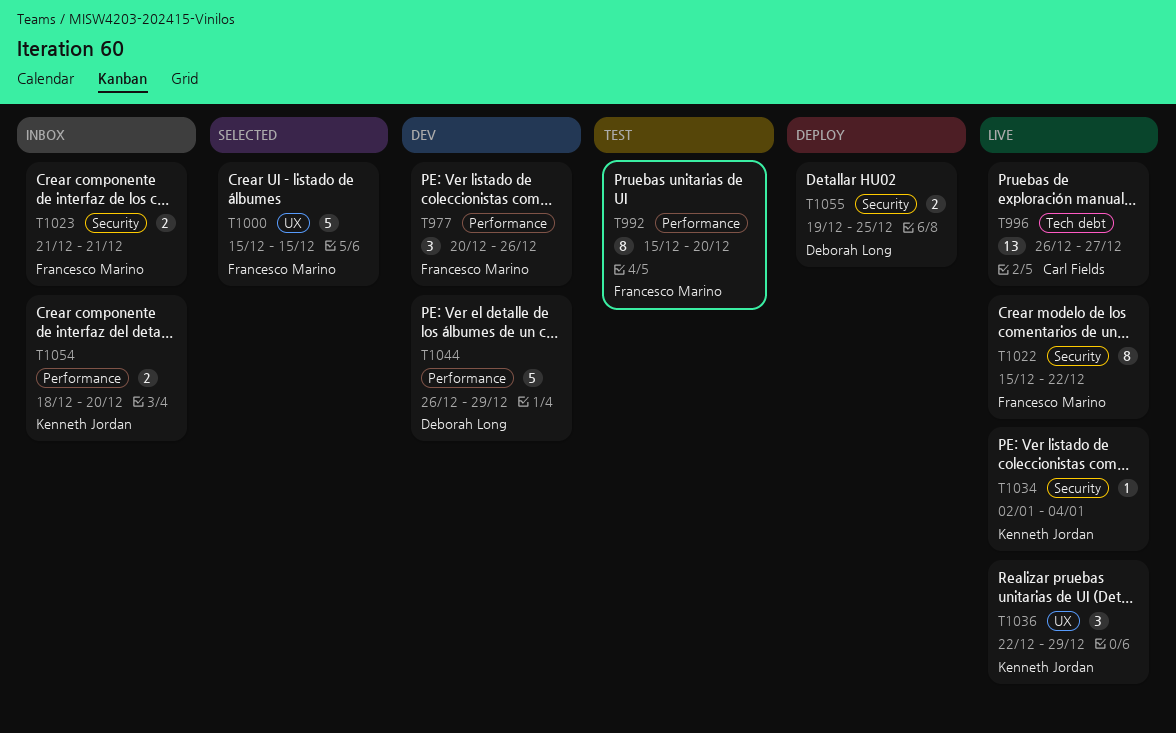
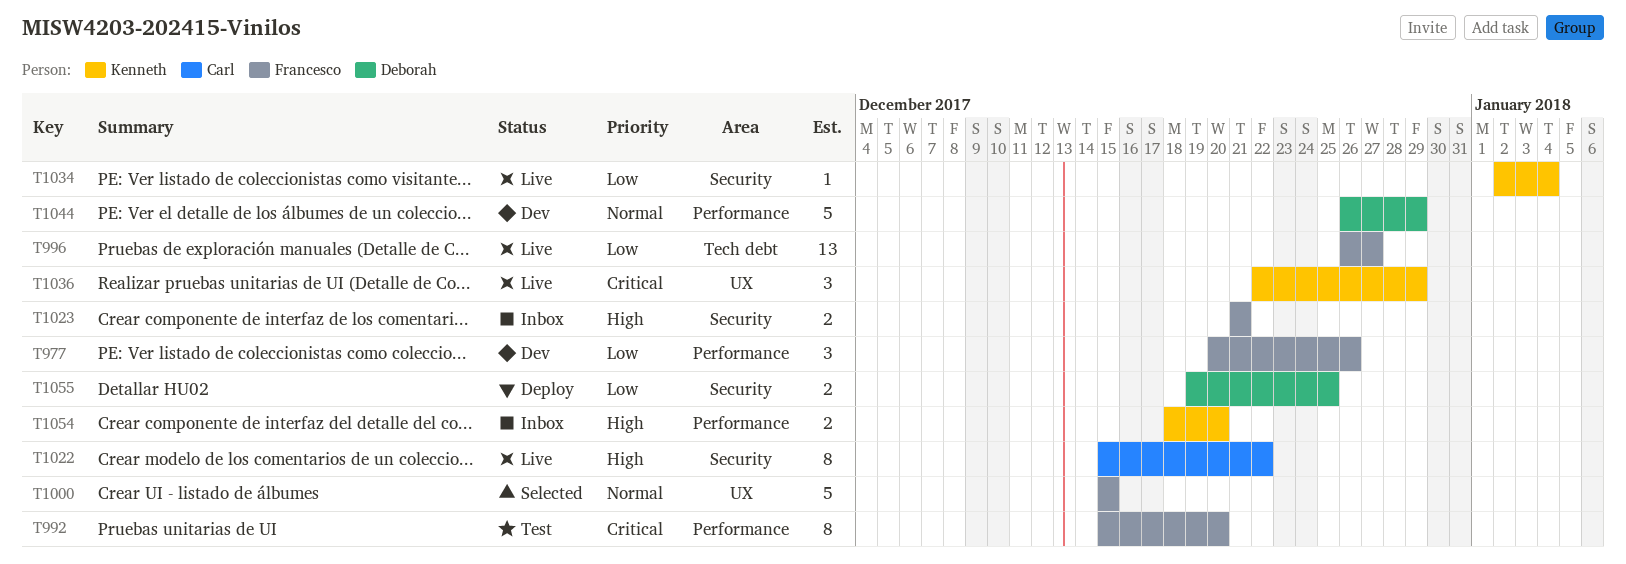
T996, owner: Carl Fields -> Francesco Marino
T1022, owner: Francesco Marino -> Carl Fields

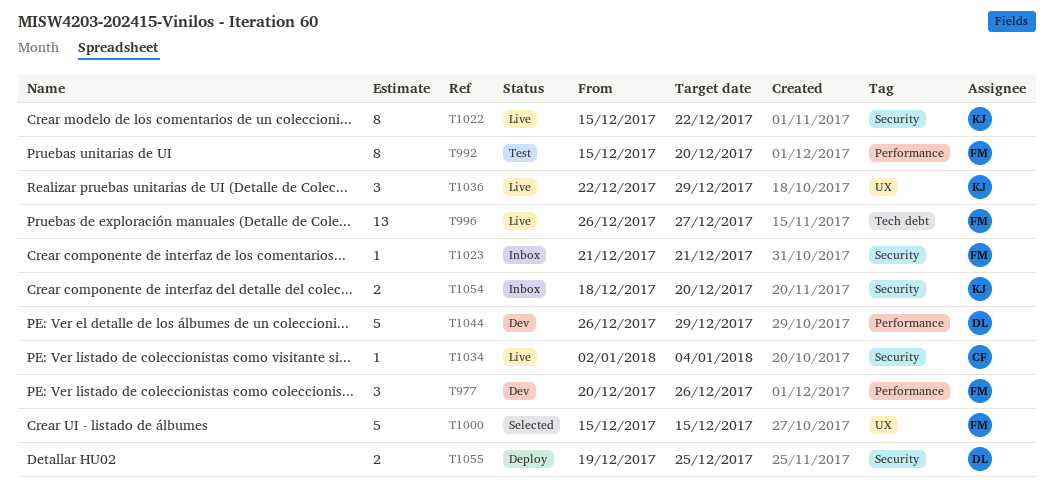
T1022, owner: Carl -> Kenneth
T1023, estimate: 2 -> 1
T1034, owner: Kenneth -> Carl
T1054, label: Performance -> Security

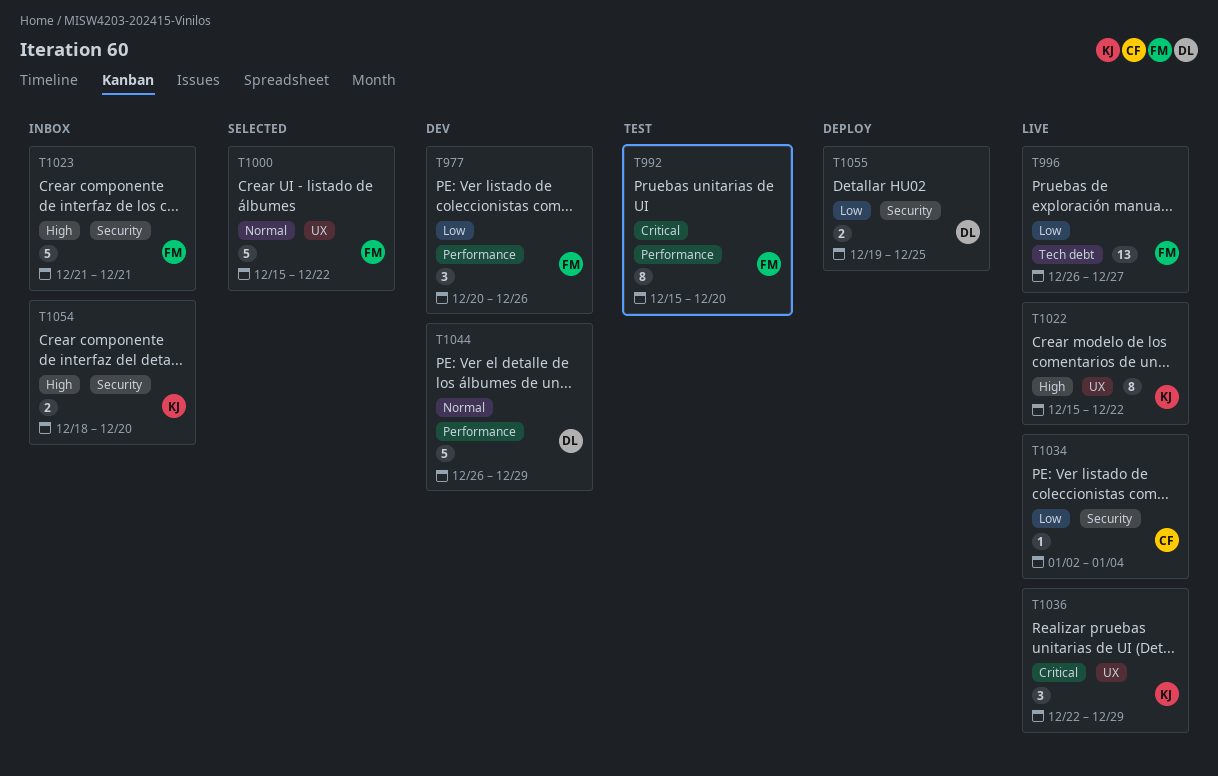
T1000, due: Dec 15 -> Dec 22
T1022, label: Security -> UX
T1023, estimate: 1 -> 5

